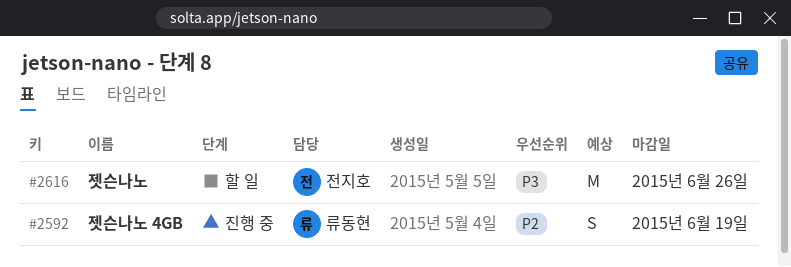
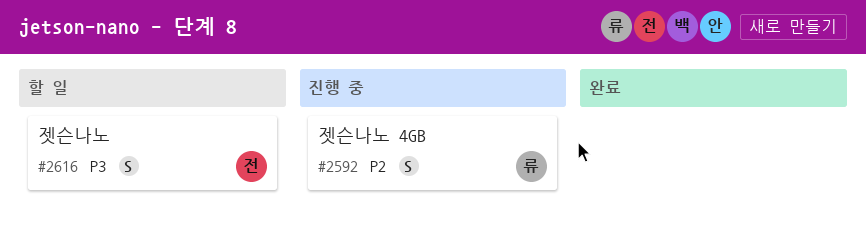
#2616, estimate: M -> S

